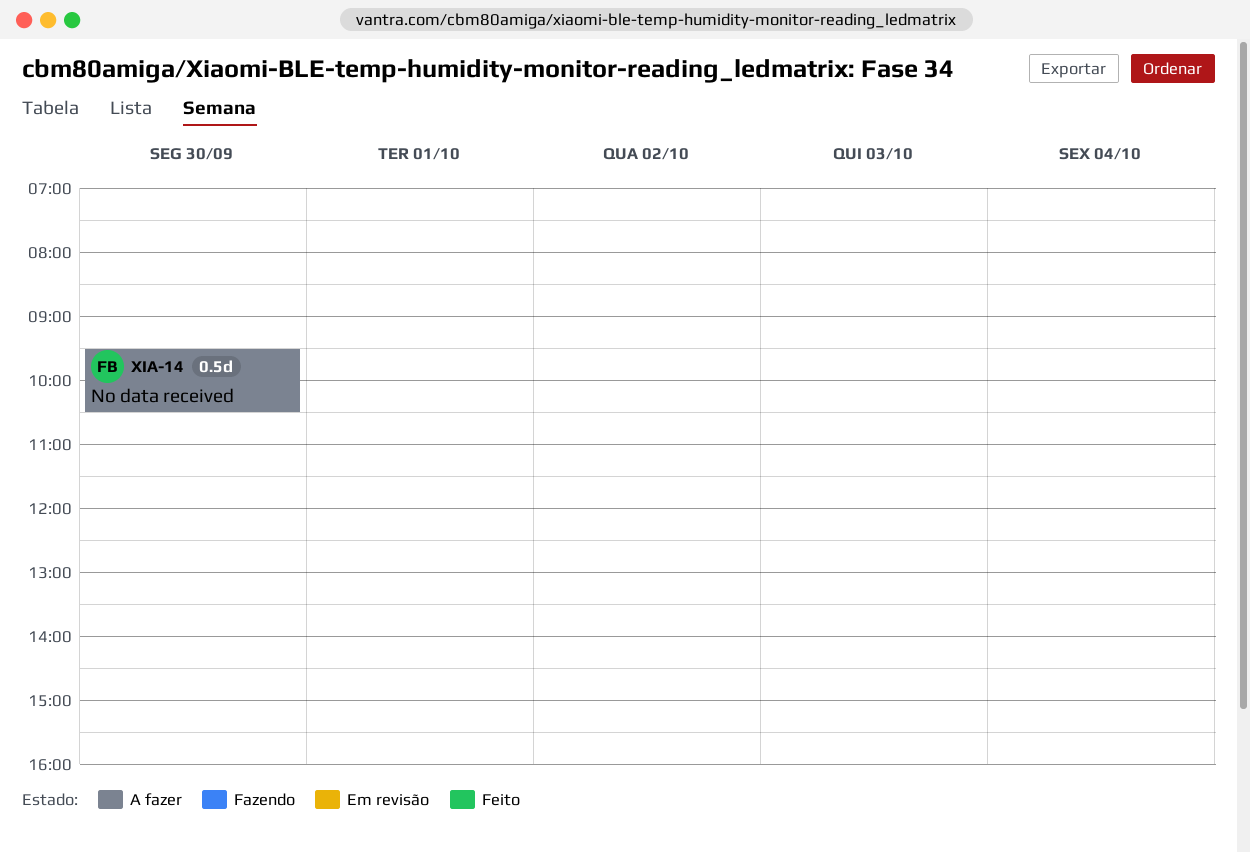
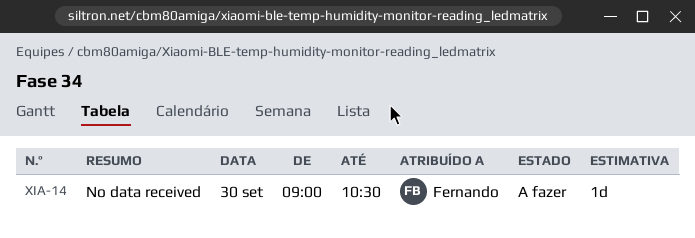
XIA-14, estimate: 0.5d -> 1d
XIA-14, begins: 09:30 -> 09:00

